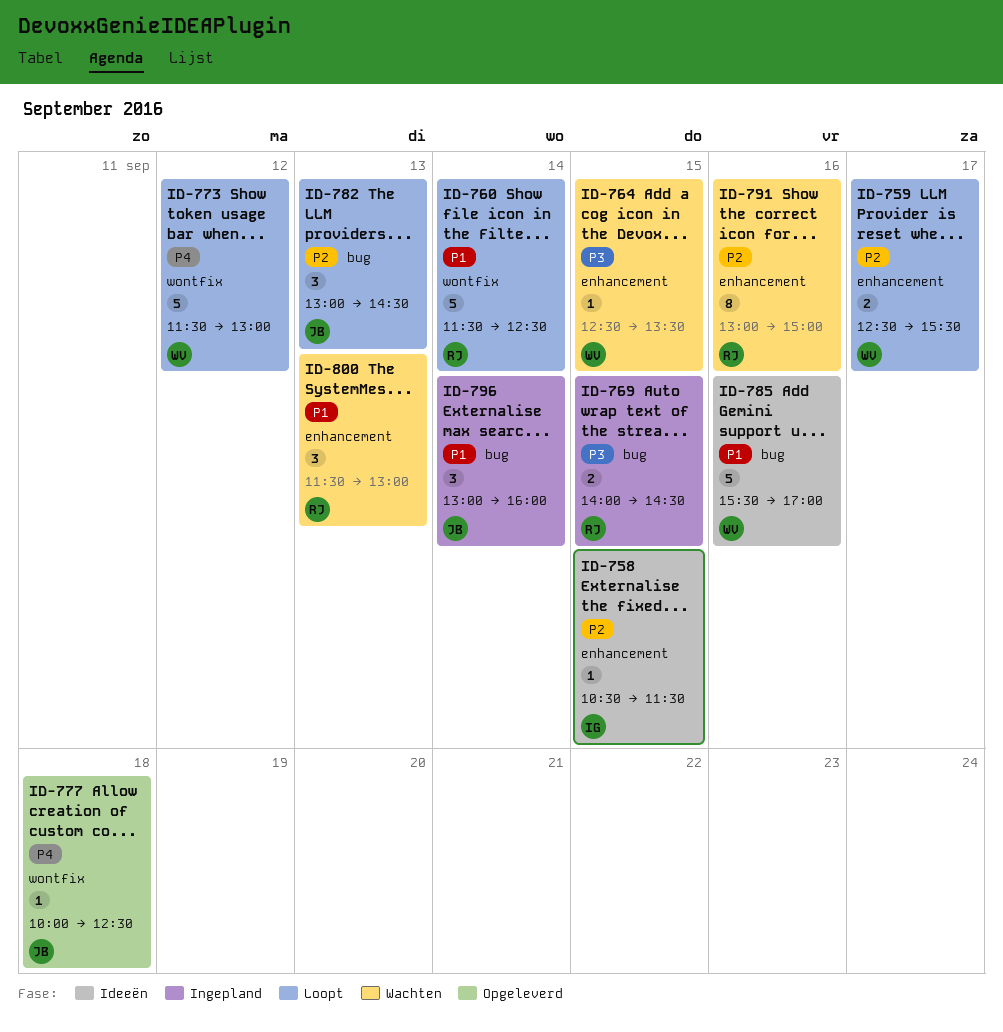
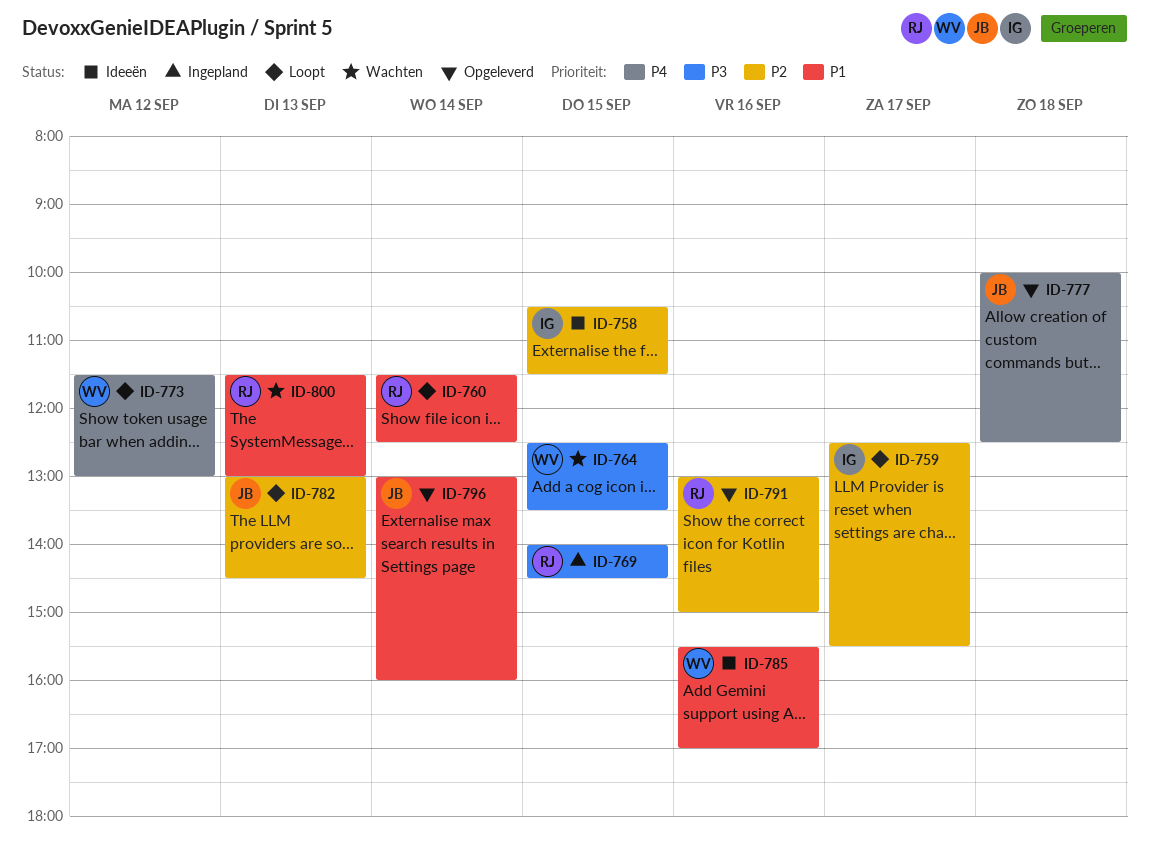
ID-759, owner: WV -> IG
ID-791, status: Wachten -> Opgeleverd
ID-796, status: Ingepland -> Opgeleverd

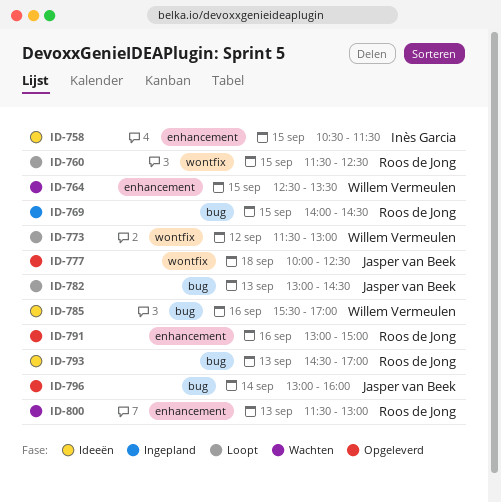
ID-759: present -> none
ID-760, day: Sep 14 -> Sep 15
ID-793: none -> present

